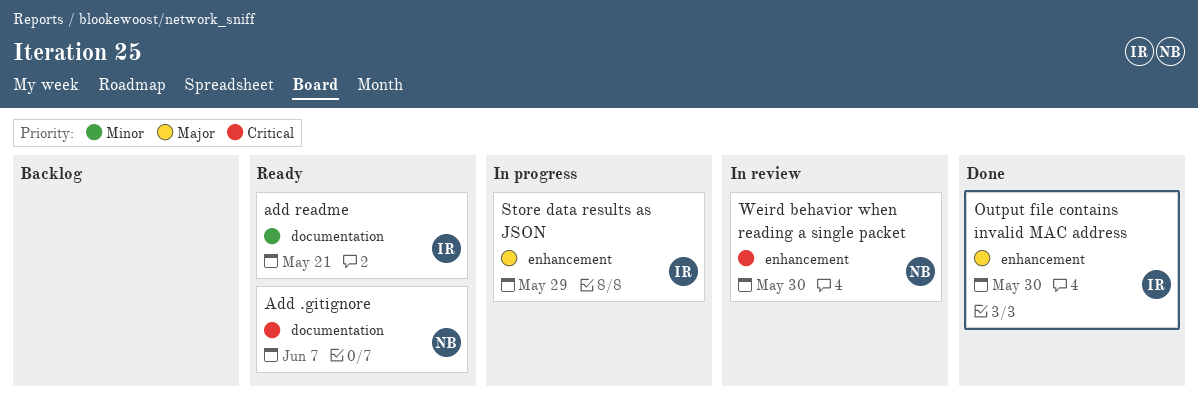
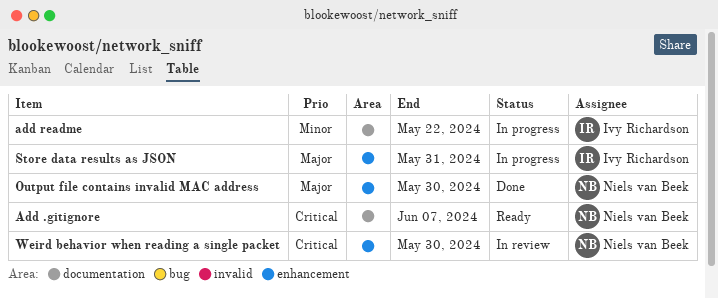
add readme, status: Ready -> In progress
add readme, due: May 21 -> May 22
Output file contains invalid MAC address, owner: Ivy Richardson -> Niels van Beek
Store data results as JSON, due: May 29 -> May 31

